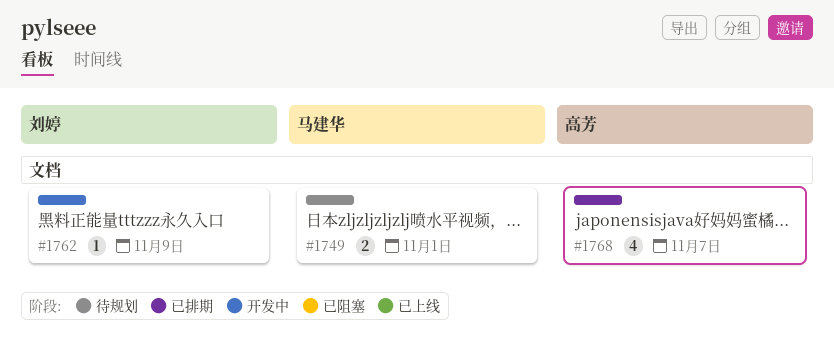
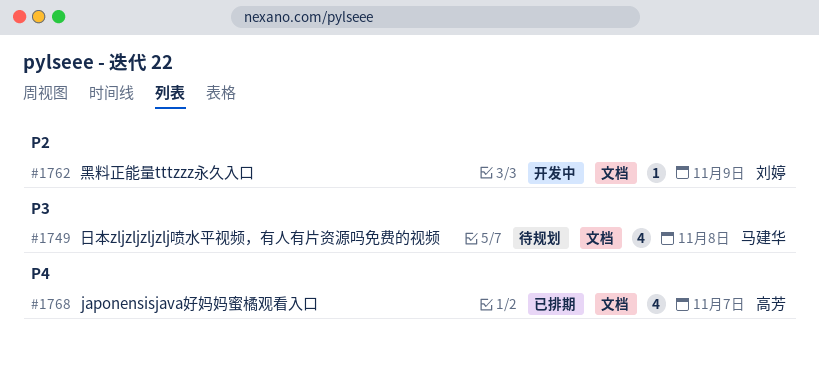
#1749, estimate: 2 -> 4
#1749, due: Nov 1 -> Nov 8

